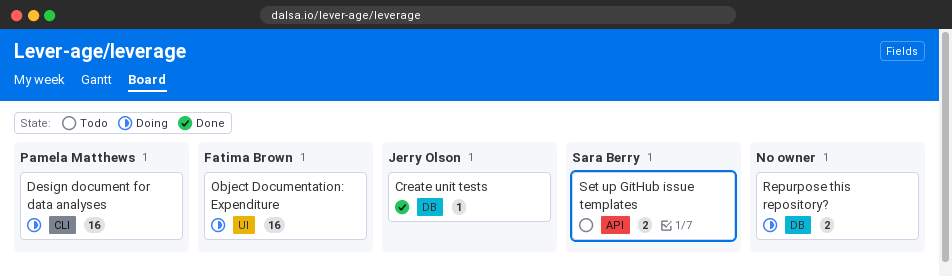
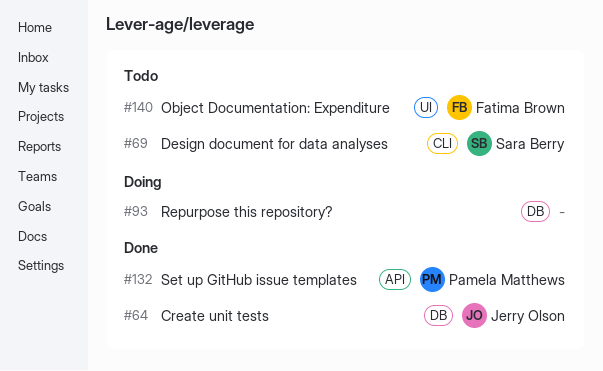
Design document for data analyses, status: Doing -> Todo
Design document for data analyses, owner: Pamela Matthews -> Sara Berry
Object Documentation: Expenditure, status: Doing -> Todo
Set up GitHub issue templates, status: Todo -> Done
Set up GitHub issue templates, owner: Sara Berry -> Pamela Matthews

